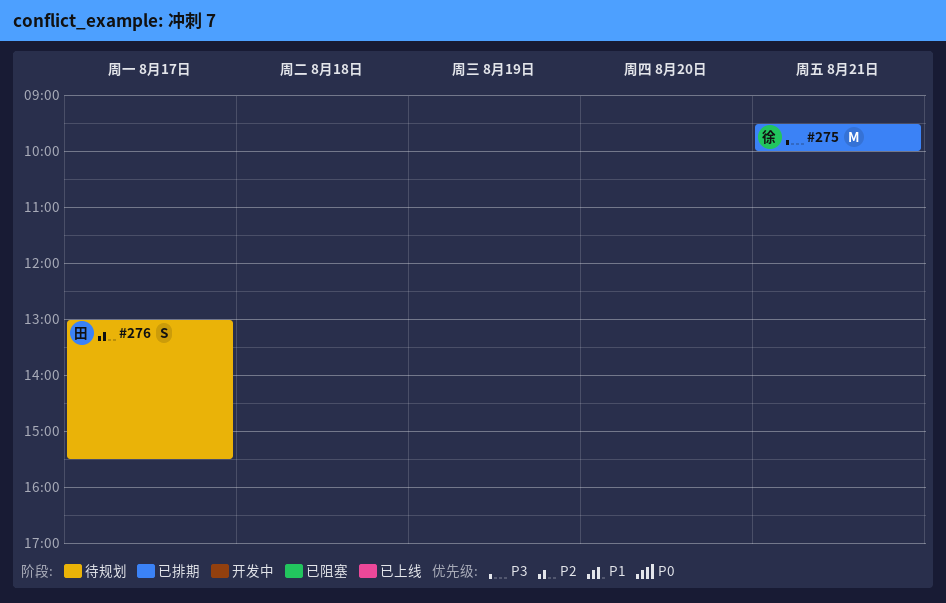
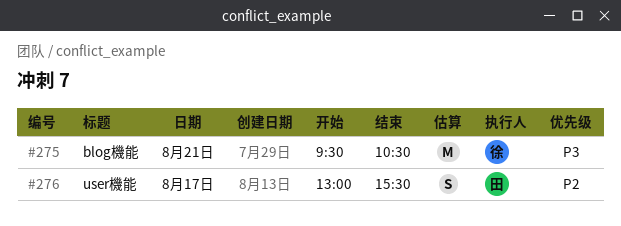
#275, ends: 10:00 -> 10:30

